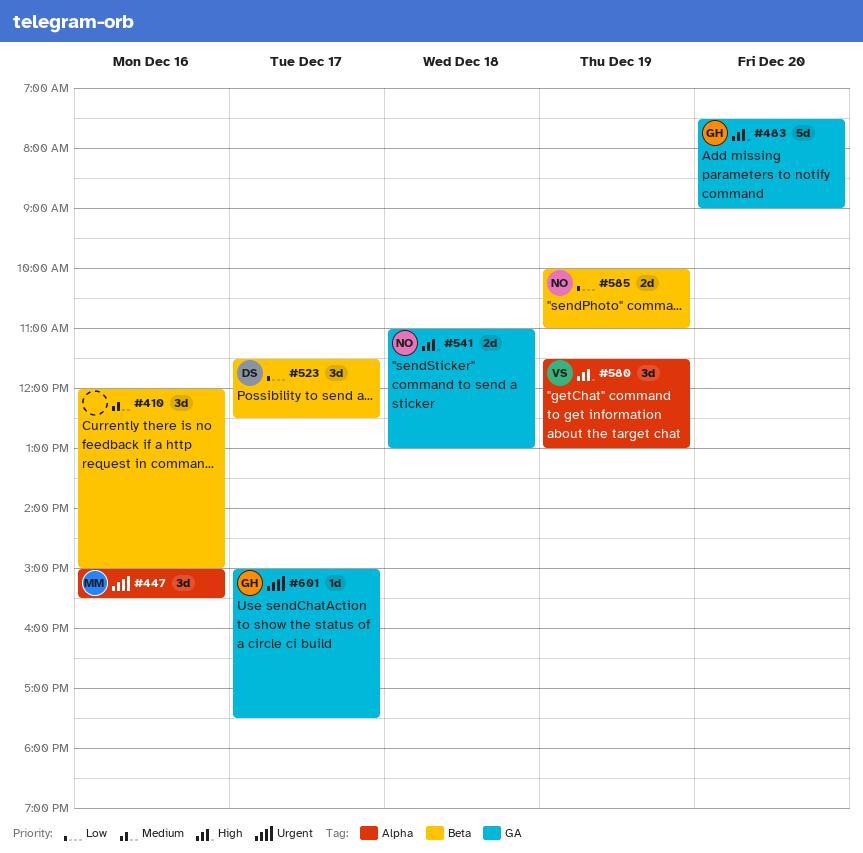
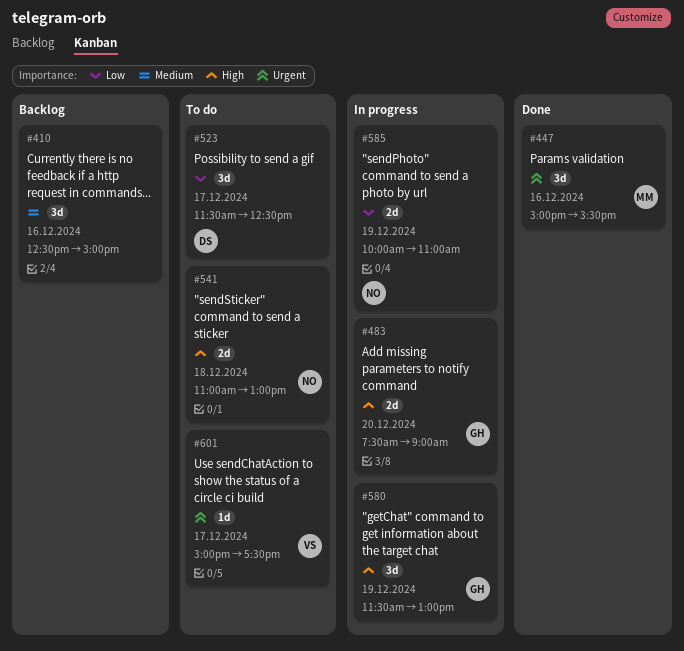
#410, begins: 12:00 -> 12:30
#483, estimate: 5d -> 2d
#580, owner: VS -> GH
#601, owner: GH -> VS

